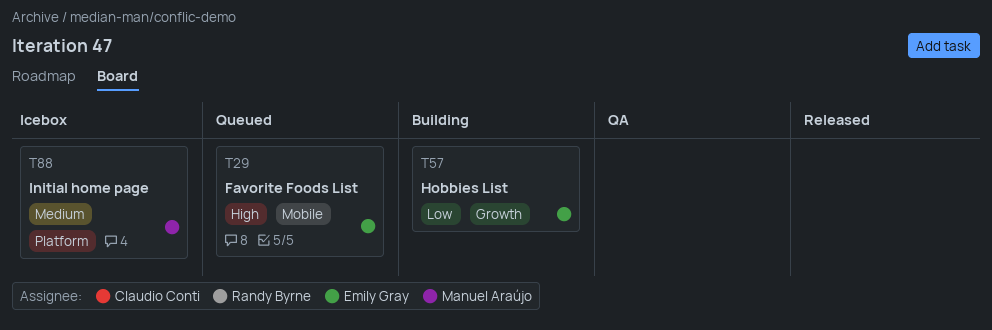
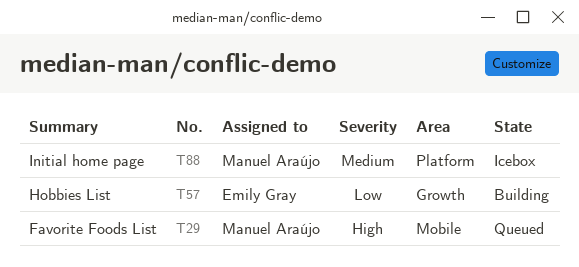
T29, owner: Emily Gray -> Manuel Araújo

